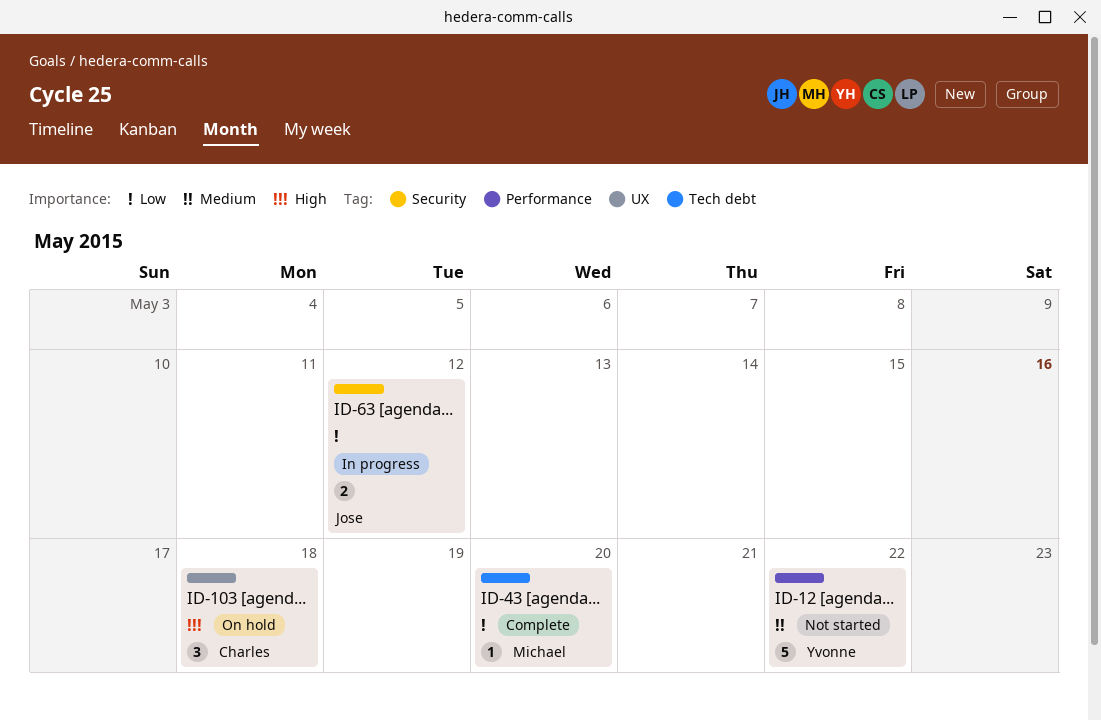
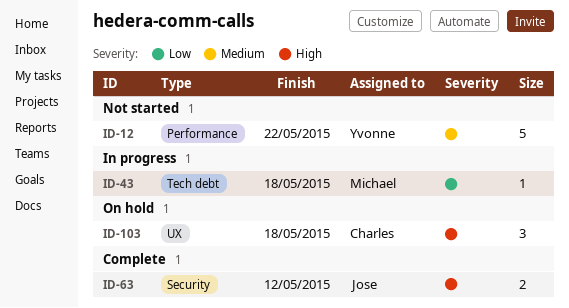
ID-43, status: Complete -> In progress
ID-43, due: May 20 -> May 18
ID-63, status: In progress -> Complete
ID-63, priority: Low -> High

